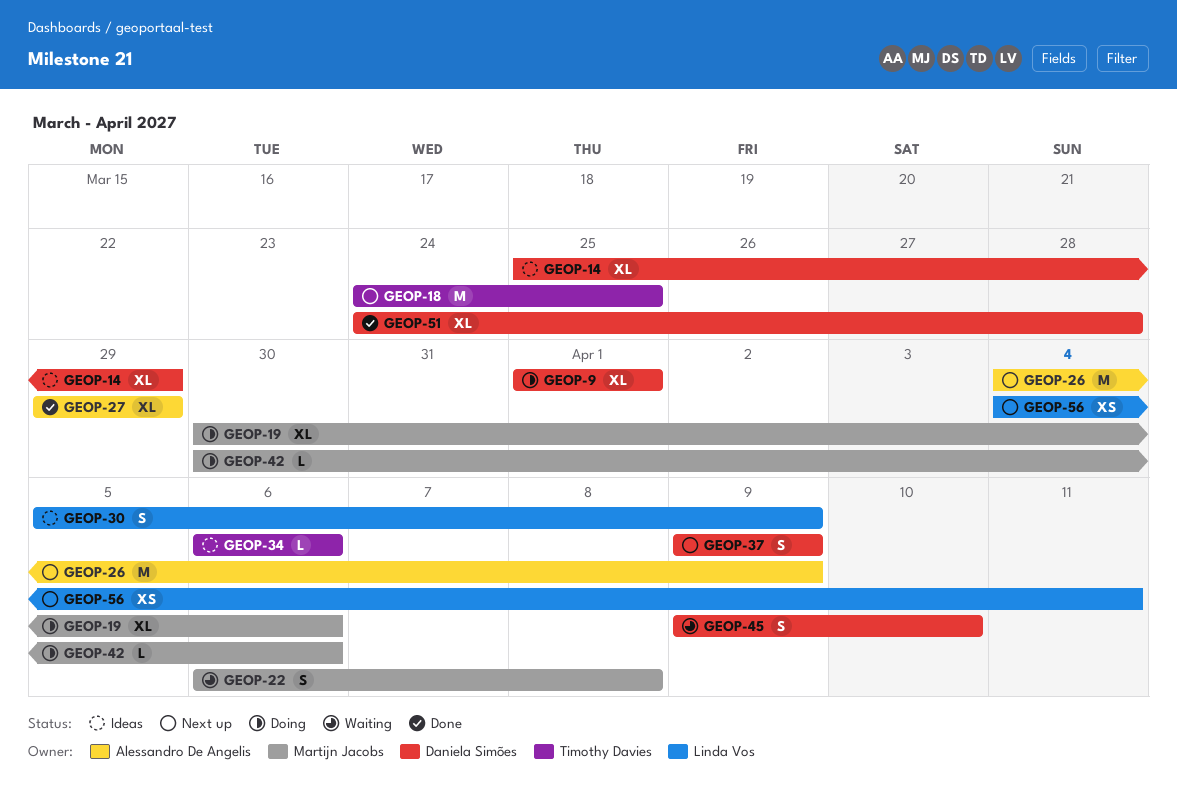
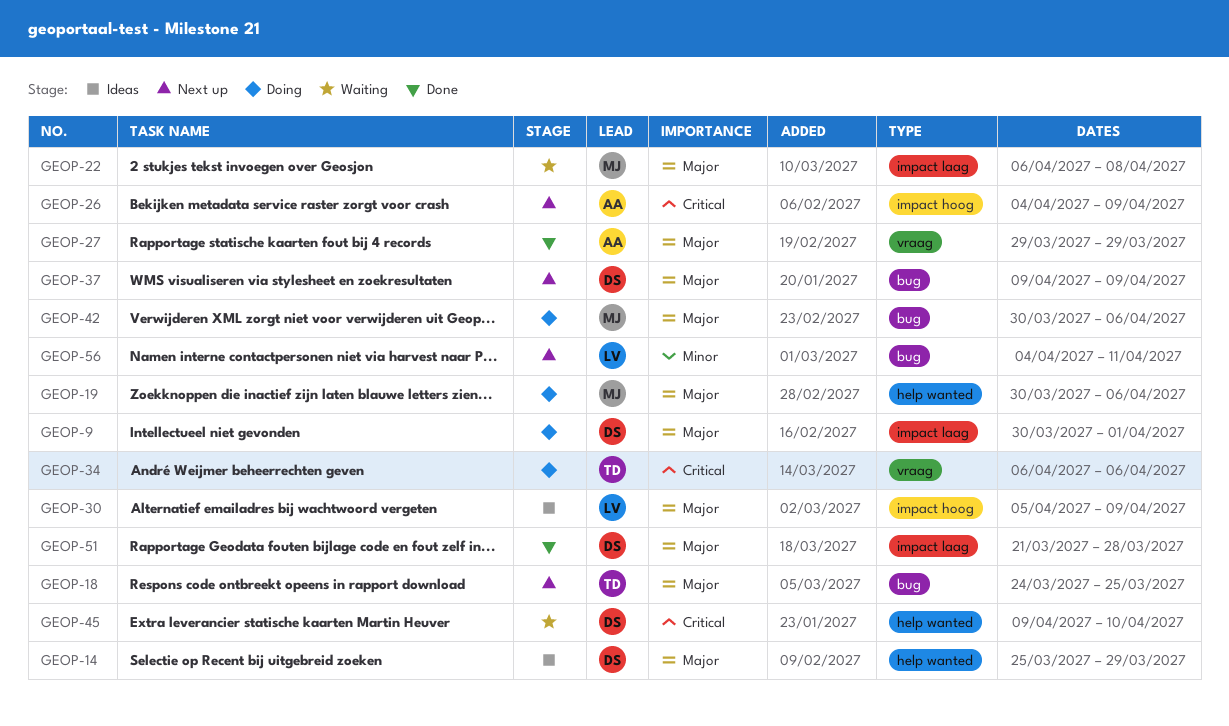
GEOP-9, start: Apr 1 -> Mar 30
GEOP-34, status: Ideas -> Doing
GEOP-51, start: Mar 24 -> Mar 21

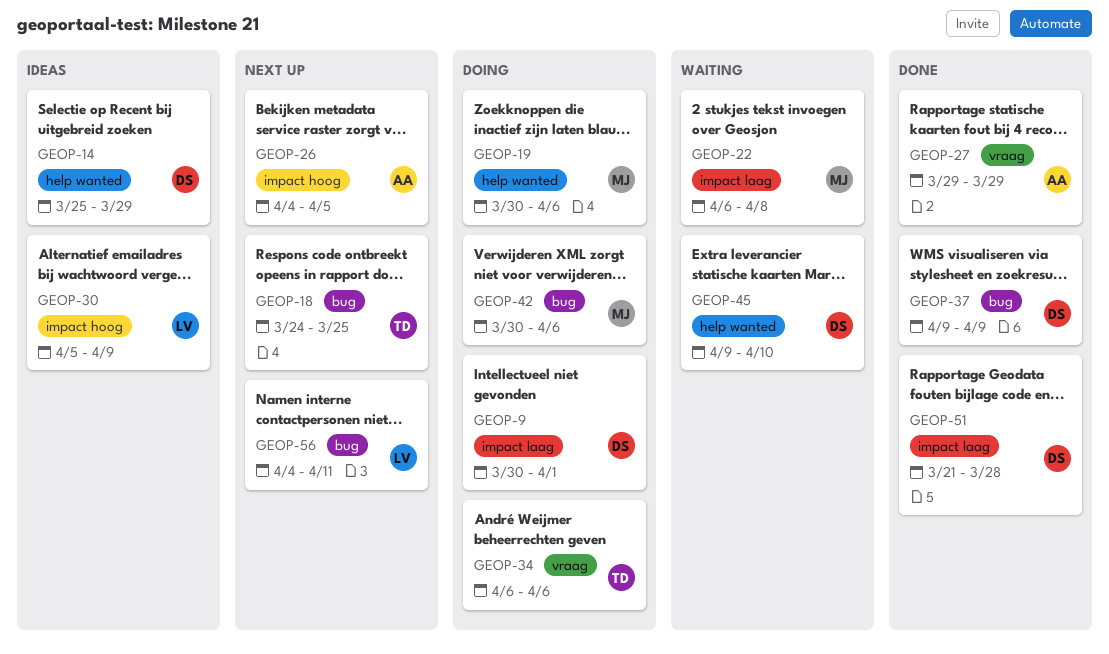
GEOP-26, due: Apr 9 -> Apr 5
GEOP-37, status: Next up -> Done

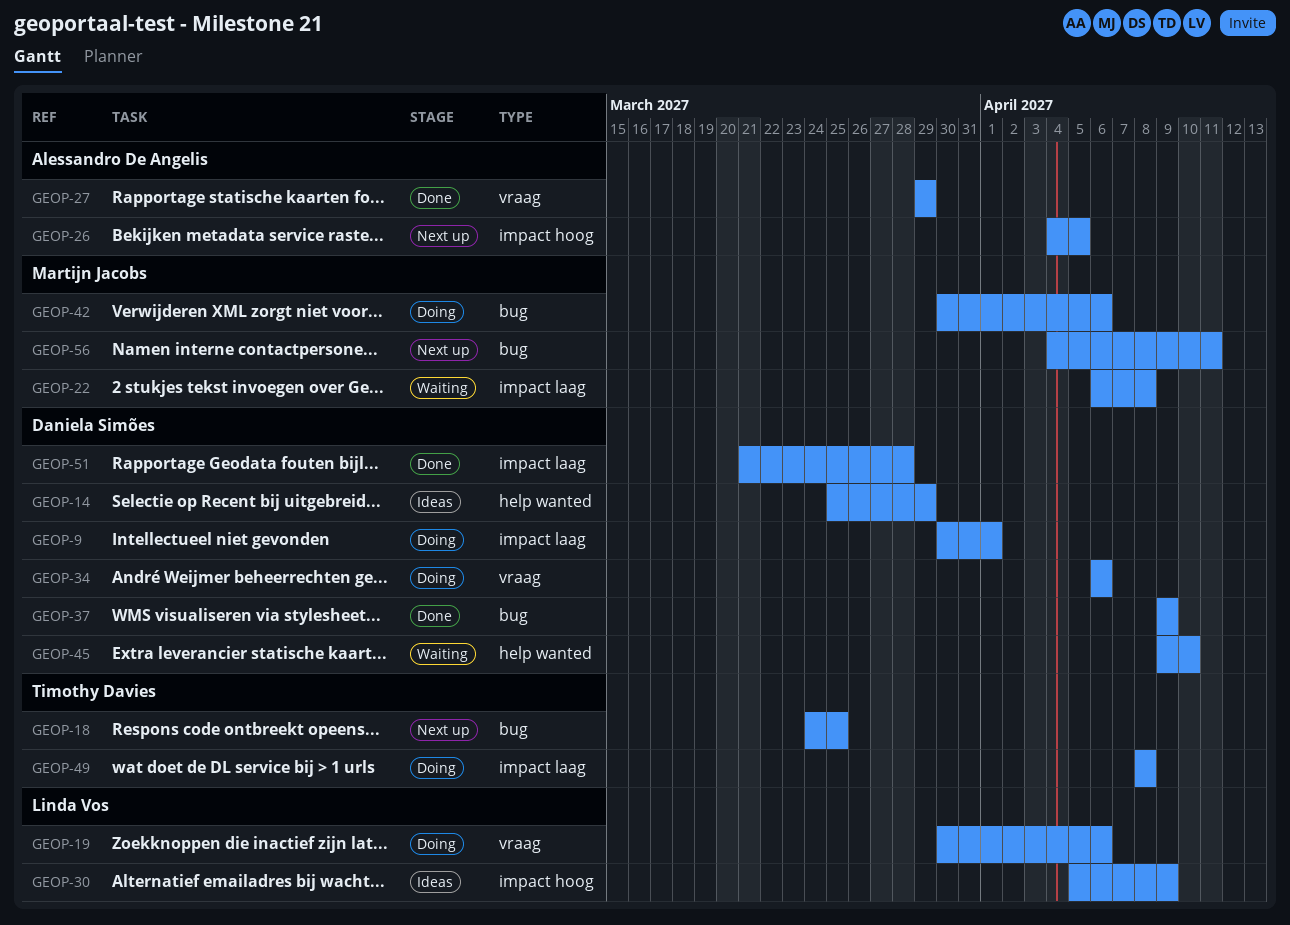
GEOP-19, owner: Martijn Jacobs -> Linda Vos
GEOP-19, label: help wanted -> vraag
GEOP-34, owner: Timothy Davies -> Daniela Simões
GEOP-49: none -> present
GEOP-56, owner: Linda Vos -> Martijn Jacobs

